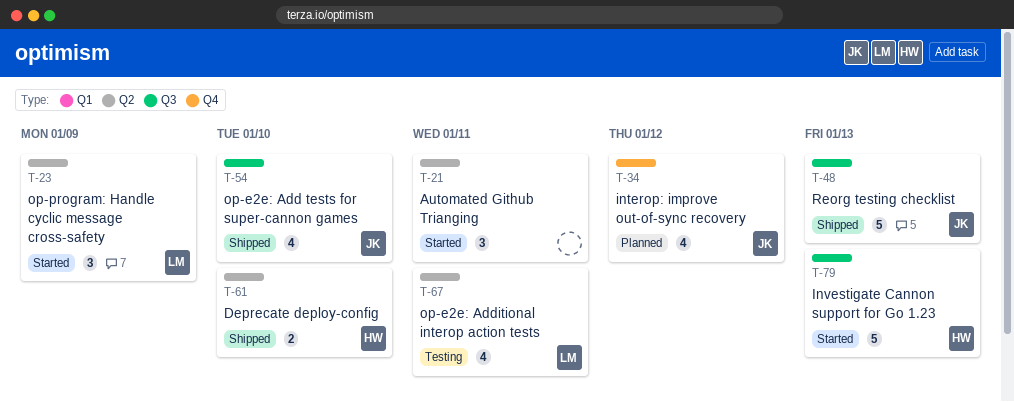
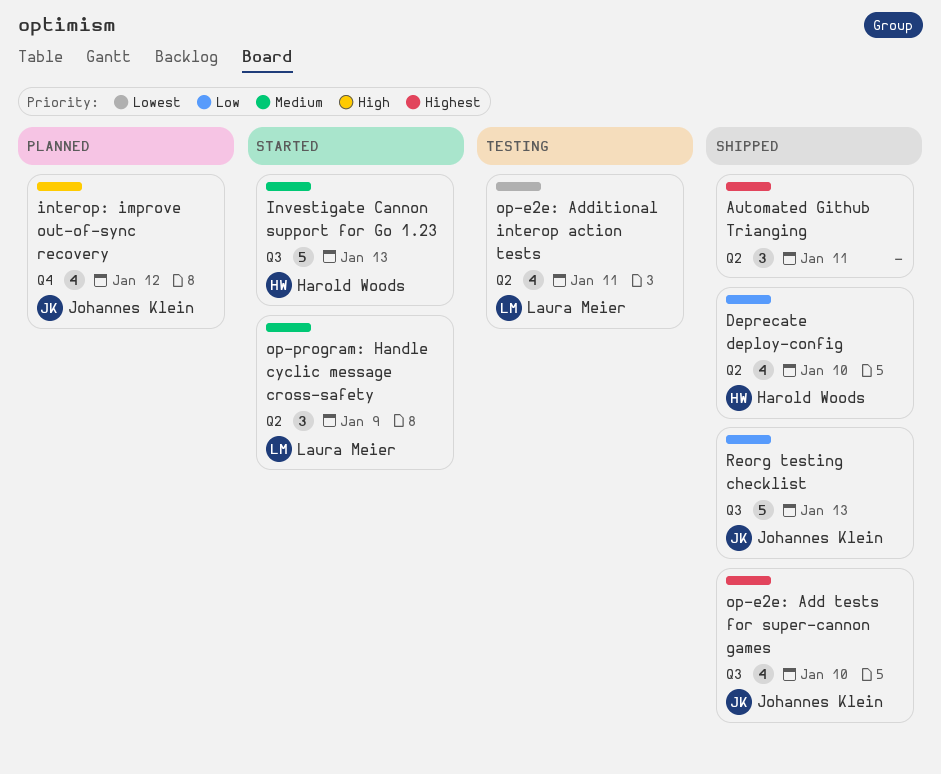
Automated Github Trianging, status: Started -> Shipped
Deprecate deploy-config, estimate: 2 -> 4

